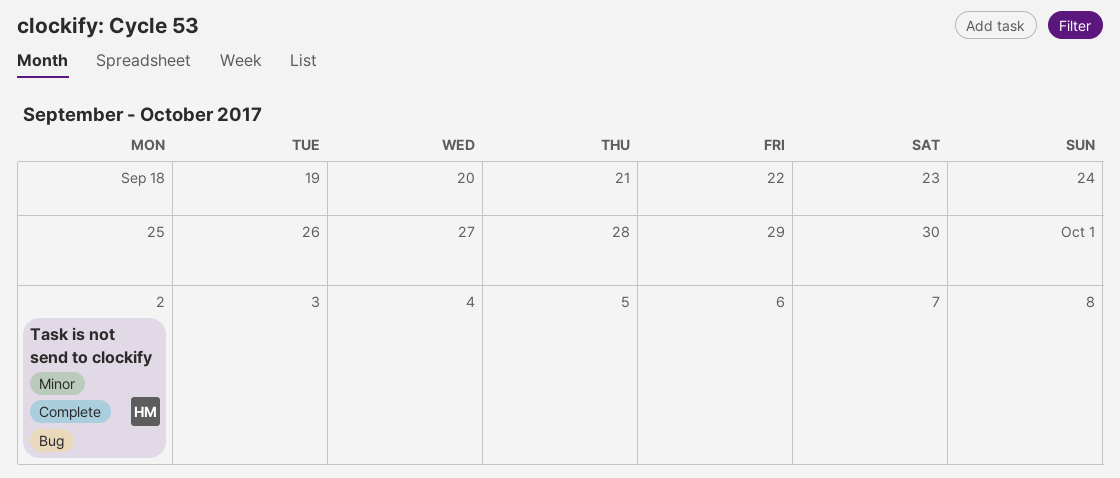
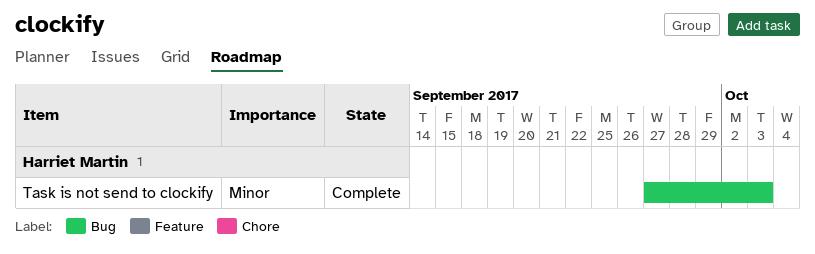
Task is not send to clockify, due: Oct 2 -> Oct 3

